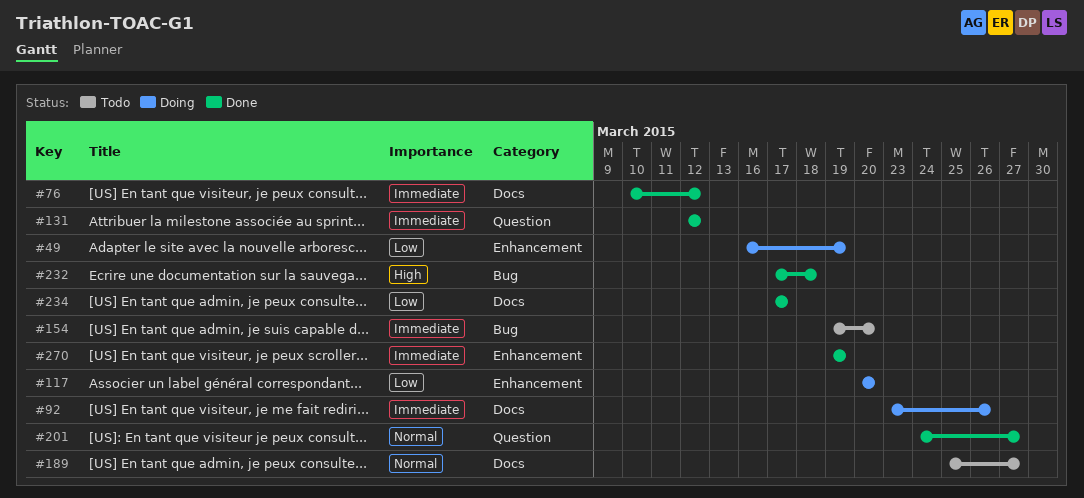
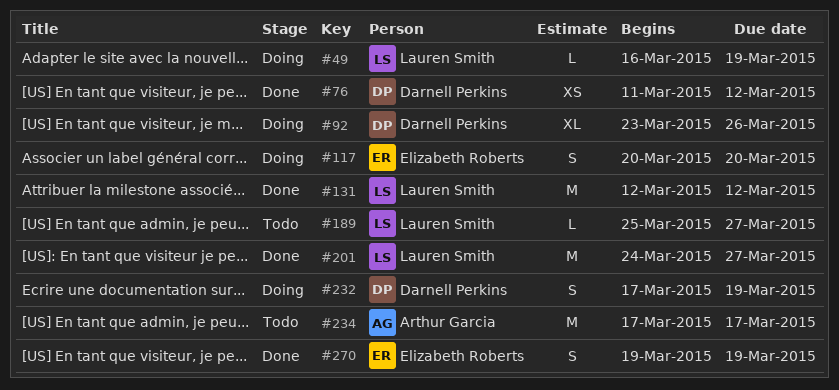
#76, start: Mar 10 -> Mar 11
#154: present -> none
#232, status: Done -> Doing
#232, due: Mar 18 -> Mar 19
#234, status: Done -> Todo

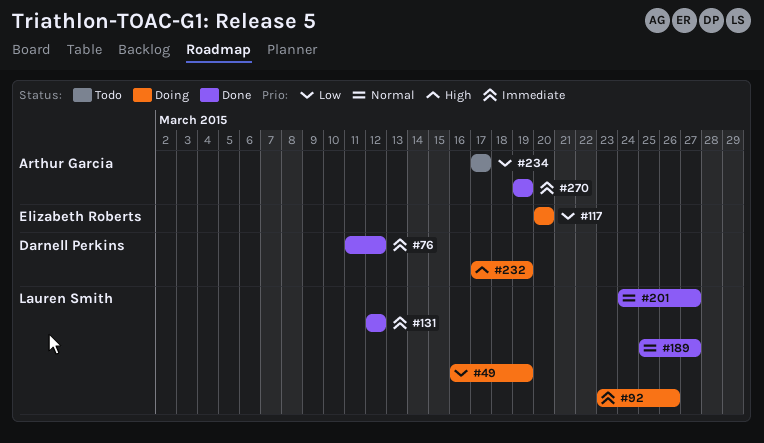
#92, owner: Darnell Perkins -> Lauren Smith
#189, status: Todo -> Done
#270, owner: Elizabeth Roberts -> Arthur Garcia

